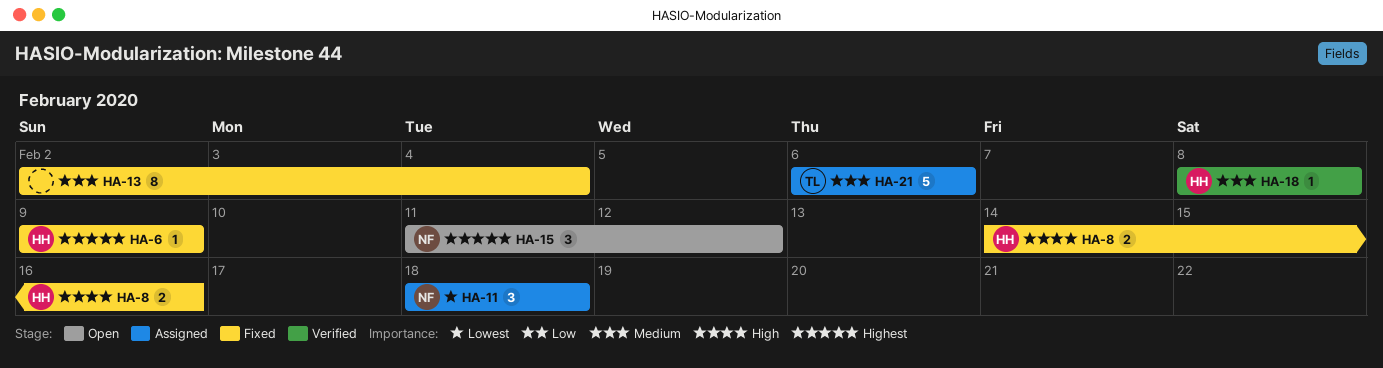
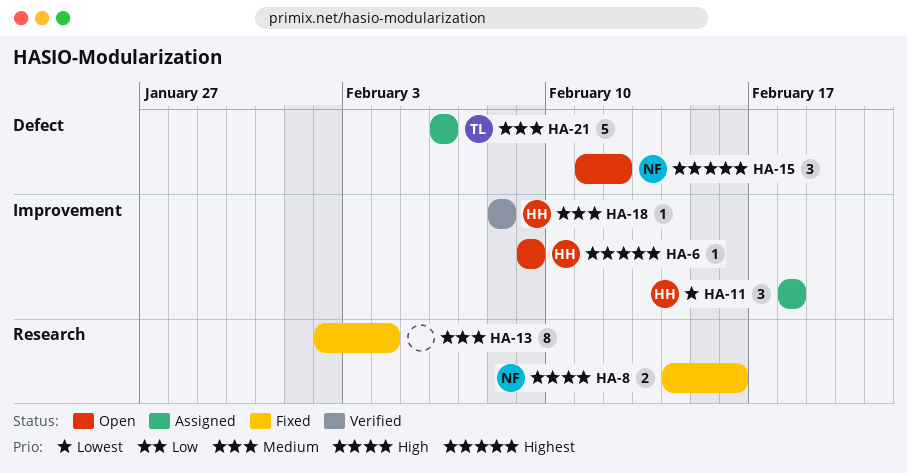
HA-6, status: Fixed -> Open
HA-8, owner: HH -> NF
HA-11, owner: NF -> HH

